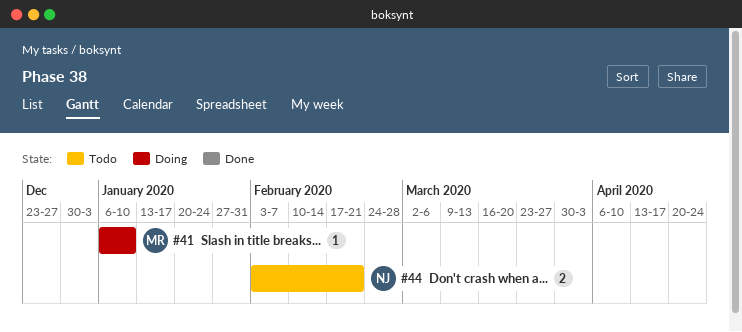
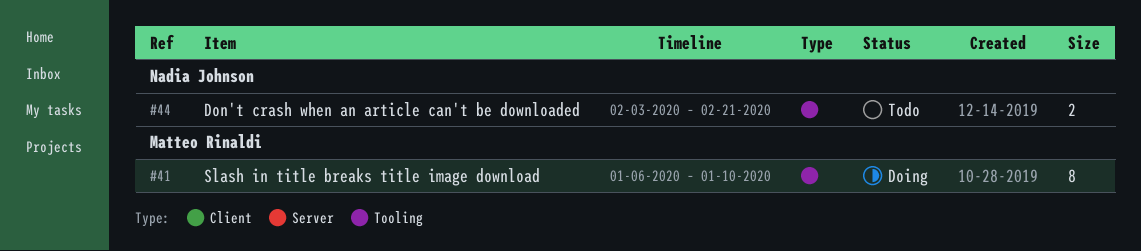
#41, estimate: 1 -> 8

